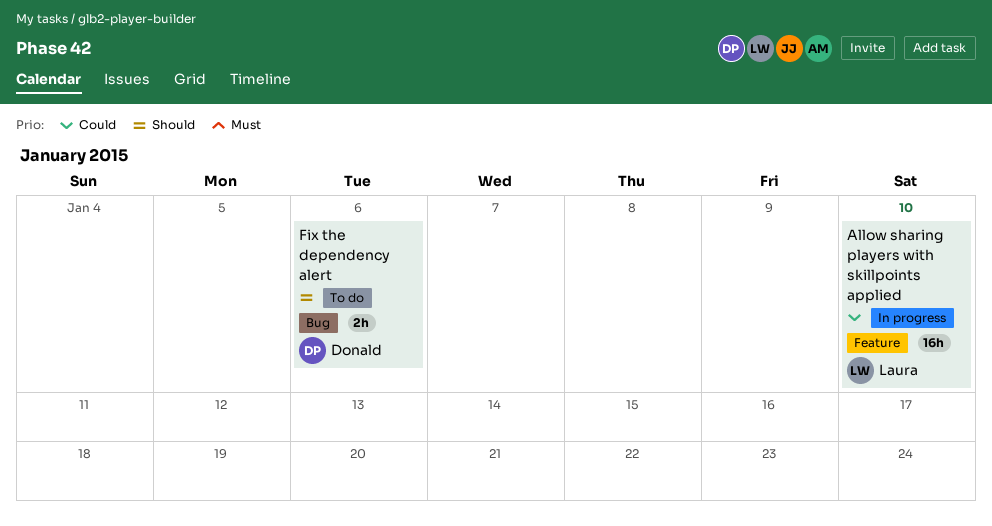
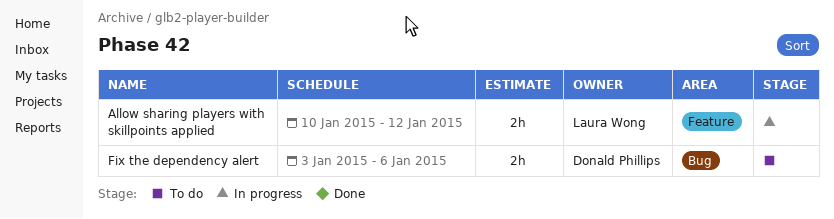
Allow sharing players with skillpoints applied, estimate: 16h -> 2h
Allow sharing players with skillpoints applied, due: Jan 10 -> Jan 12

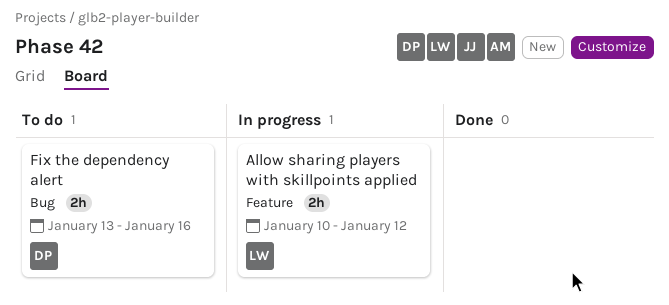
Fix the dependency alert, start: Jan 3 -> Jan 13
Fix the dependency alert, due: Jan 6 -> Jan 16

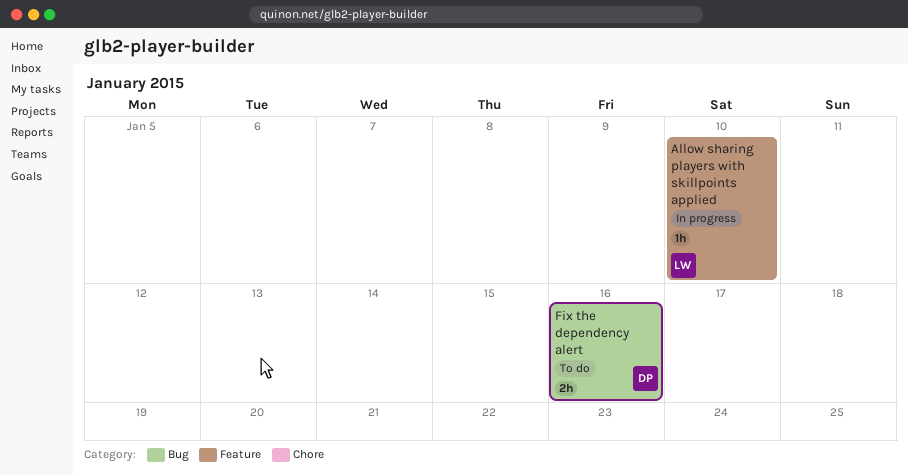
Allow sharing players with skillpoints applied, estimate: 2h -> 1h
Allow sharing players with skillpoints applied, due: Jan 12 -> Jan 10

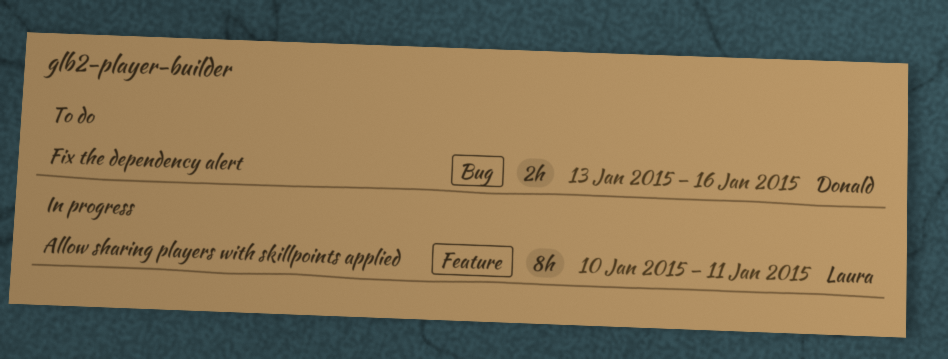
Allow sharing players with skillpoints applied, estimate: 1h -> 8h
Allow sharing players with skillpoints applied, due: Jan 10 -> Jan 11

